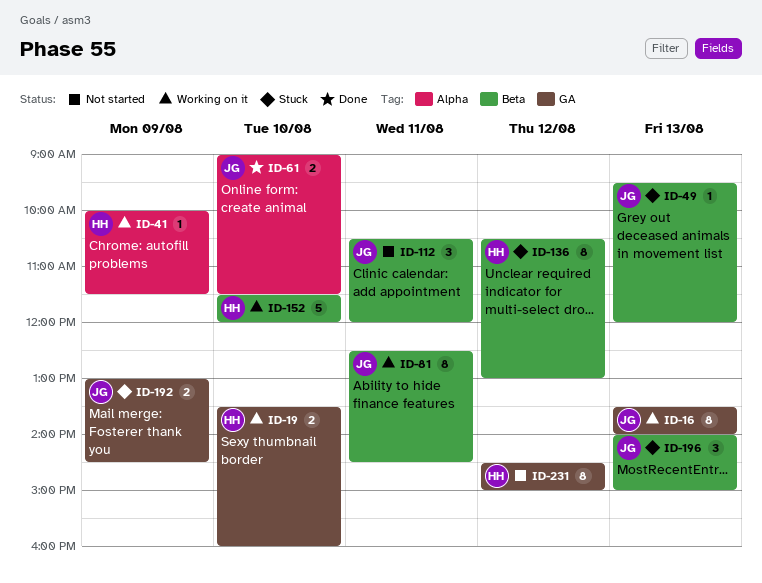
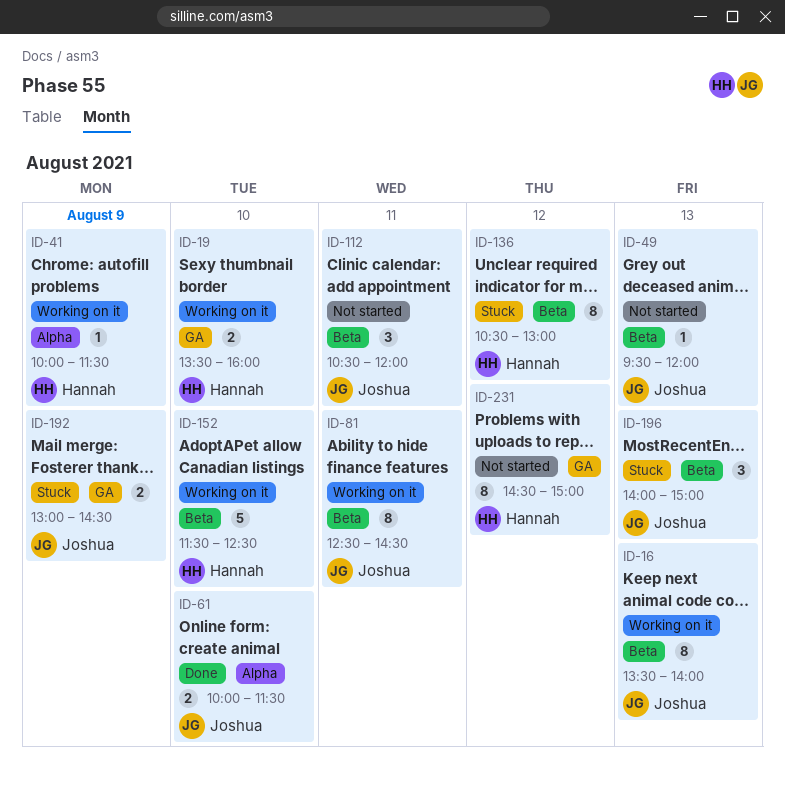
ID-16, label: GA -> Beta
ID-49, status: Stuck -> Not started
ID-61, begins: 09:00 -> 10:00
ID-152, ends: 12:00 -> 12:30

